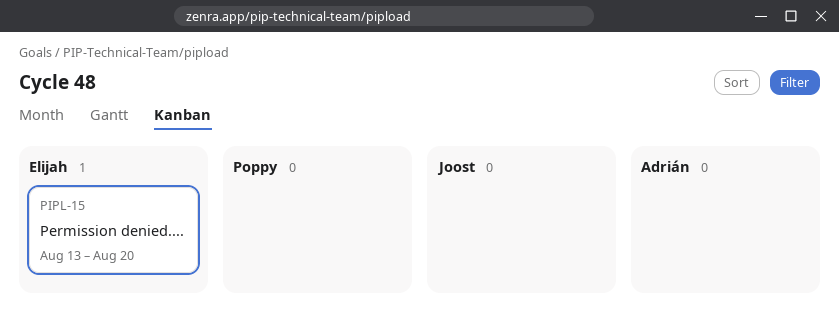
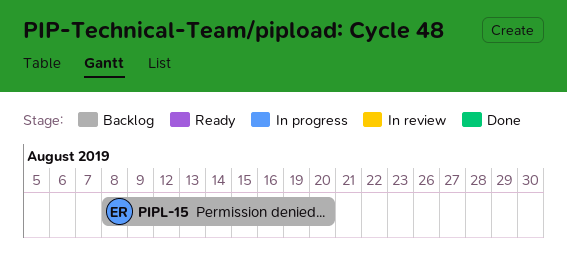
PIPL-15, start: Aug 13 -> Aug 8

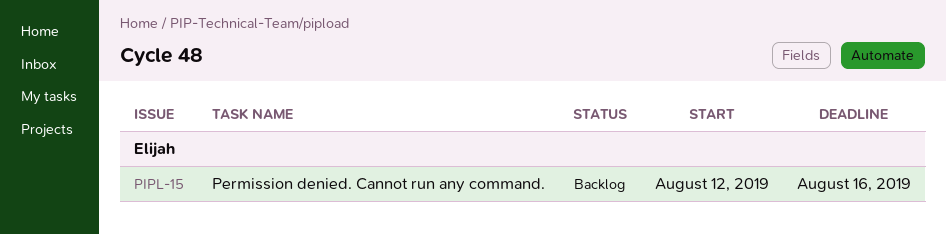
PIPL-15, start: Aug 8 -> Aug 12
PIPL-15, due: Aug 20 -> Aug 16

